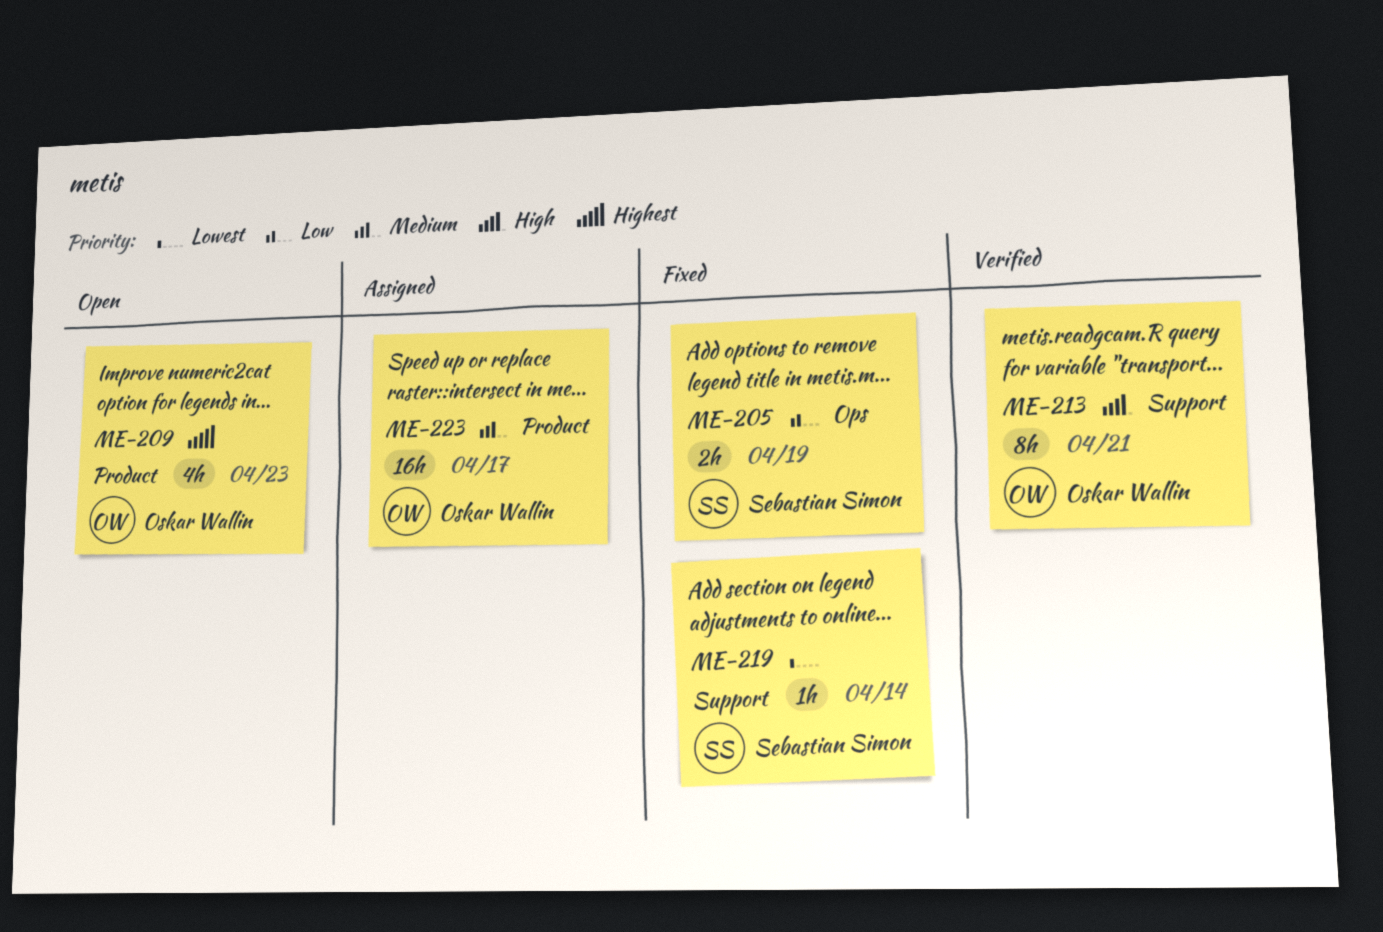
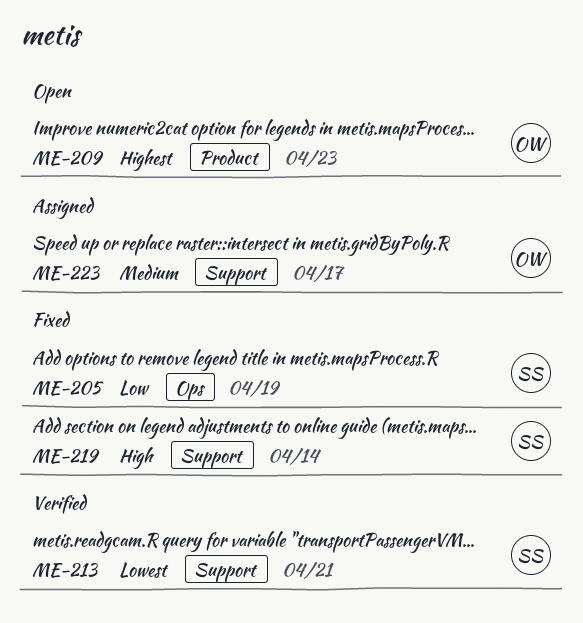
ME-213, owner: Oskar Wallin -> Sebastian Simon
ME-213, priority: High -> Lowest
ME-219, priority: Lowest -> High
ME-223, label: Product -> Support

